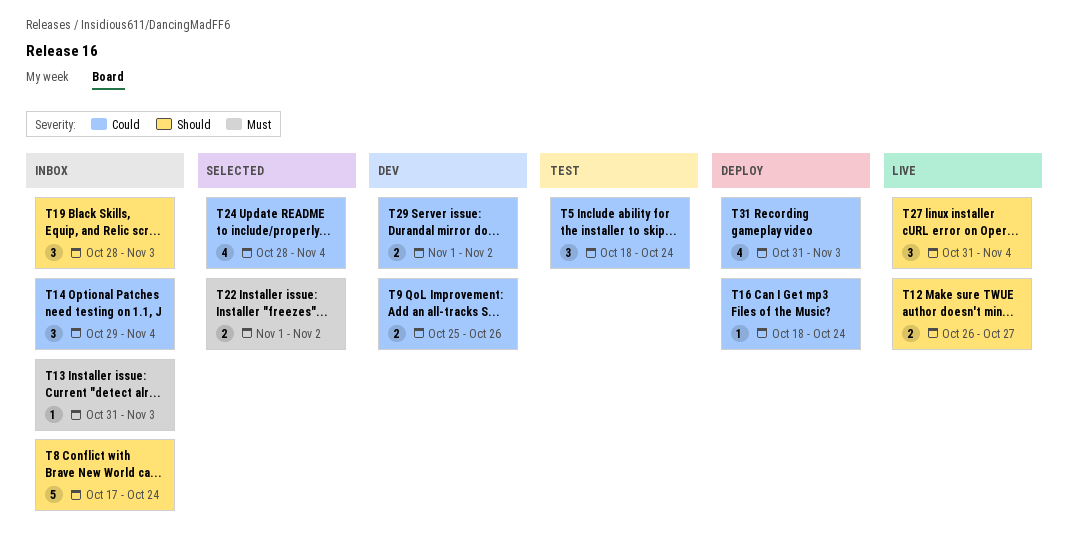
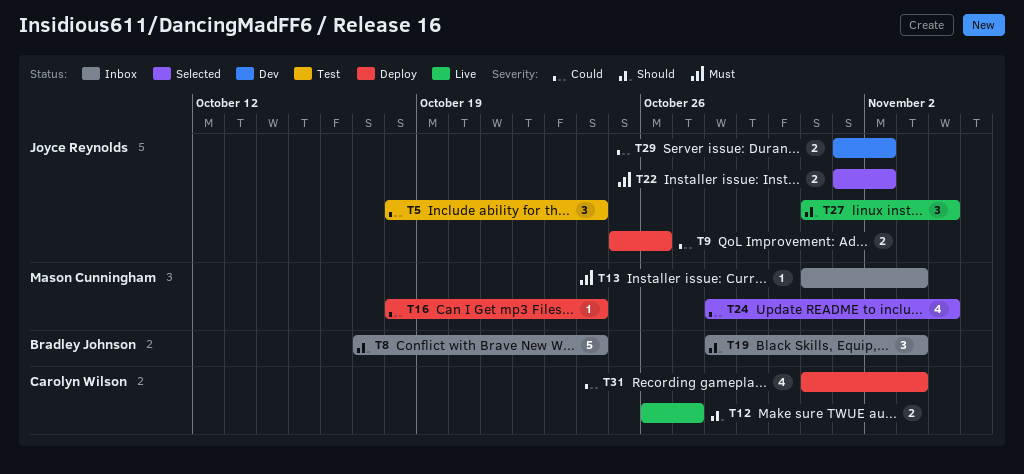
T9, status: Dev -> Deploy
T14: present -> none

